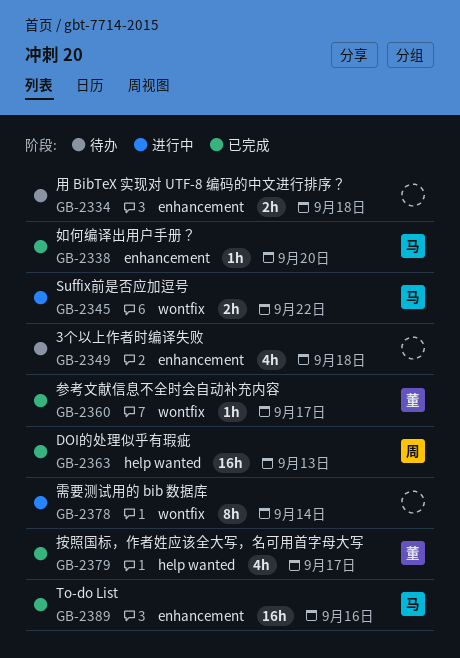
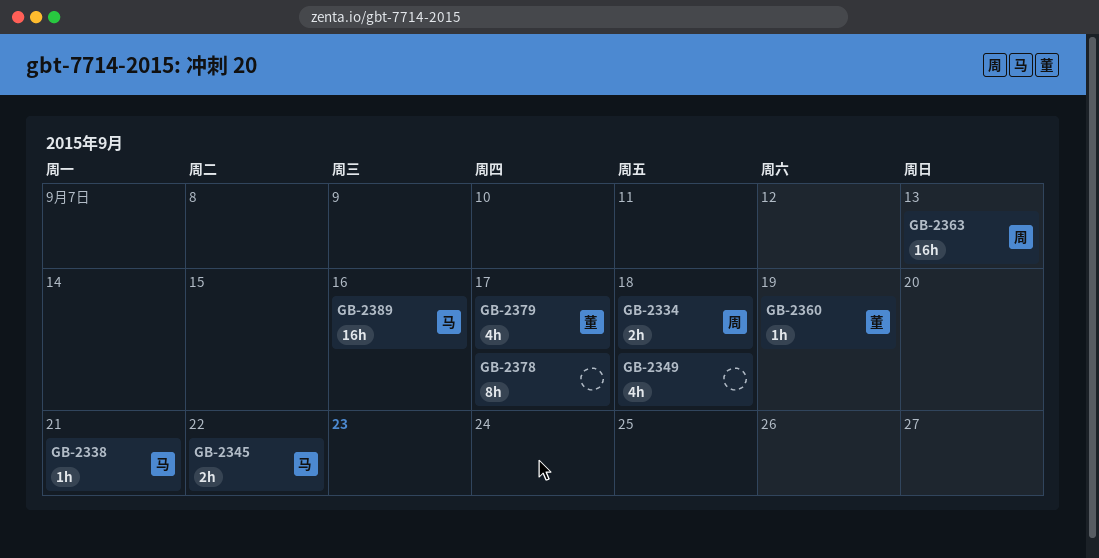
GB-2334, owner: none -> 周
GB-2338, due: Sep 20 -> Sep 21
GB-2360, due: Sep 17 -> Sep 19
GB-2378, due: Sep 14 -> Sep 17

